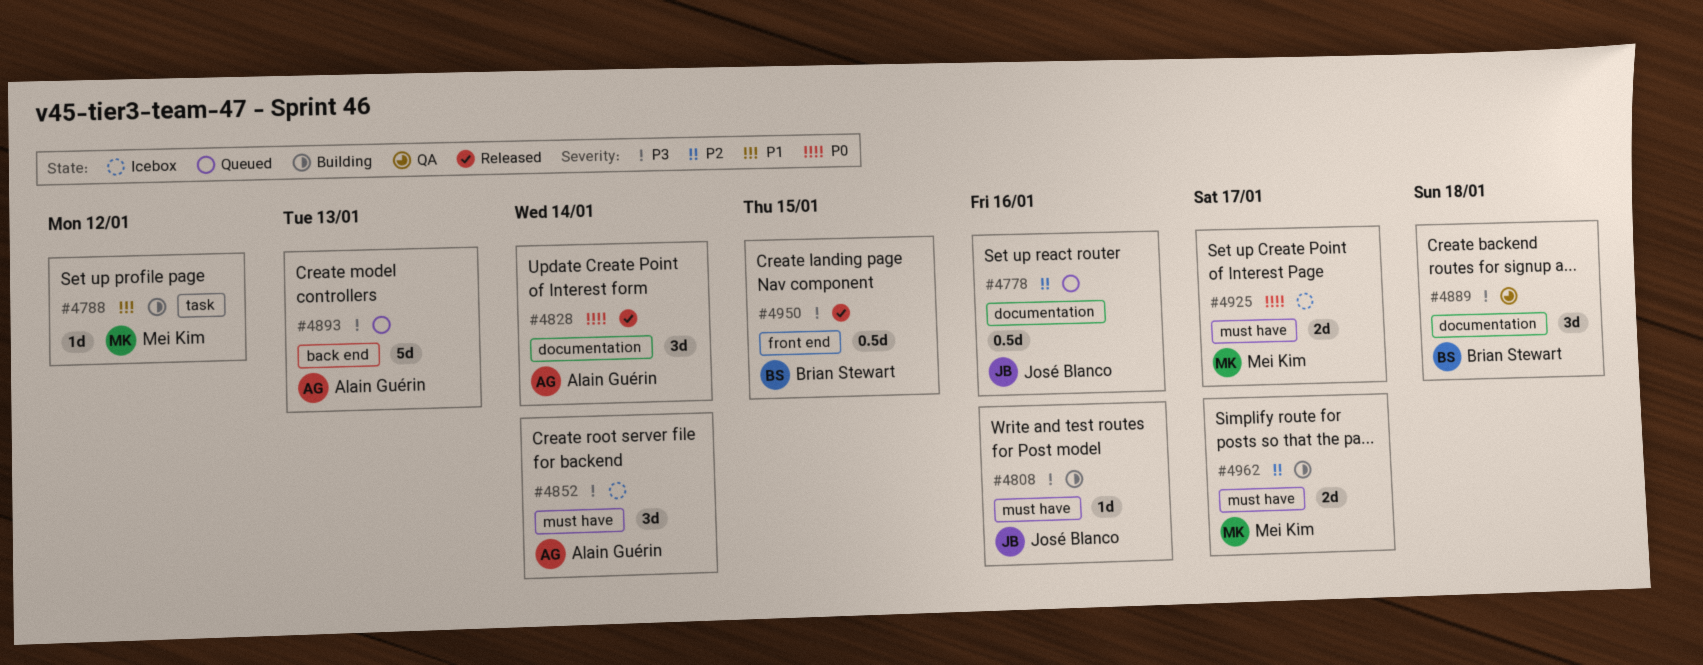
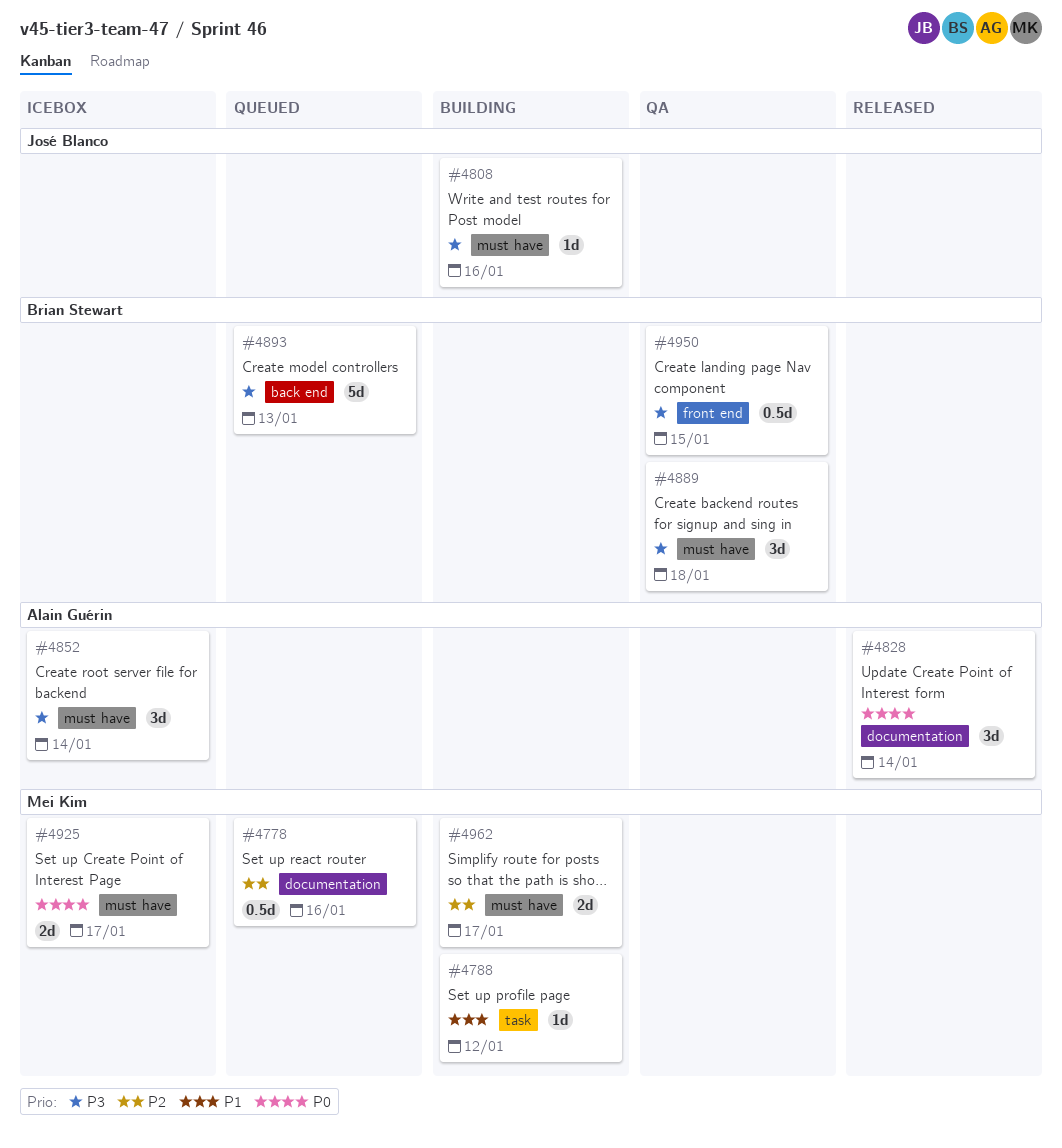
#4778, owner: José Blanco -> Mei Kim
#4889, label: documentation -> must have
#4893, owner: Alain Guérin -> Brian Stewart
#4950, status: Released -> QA

